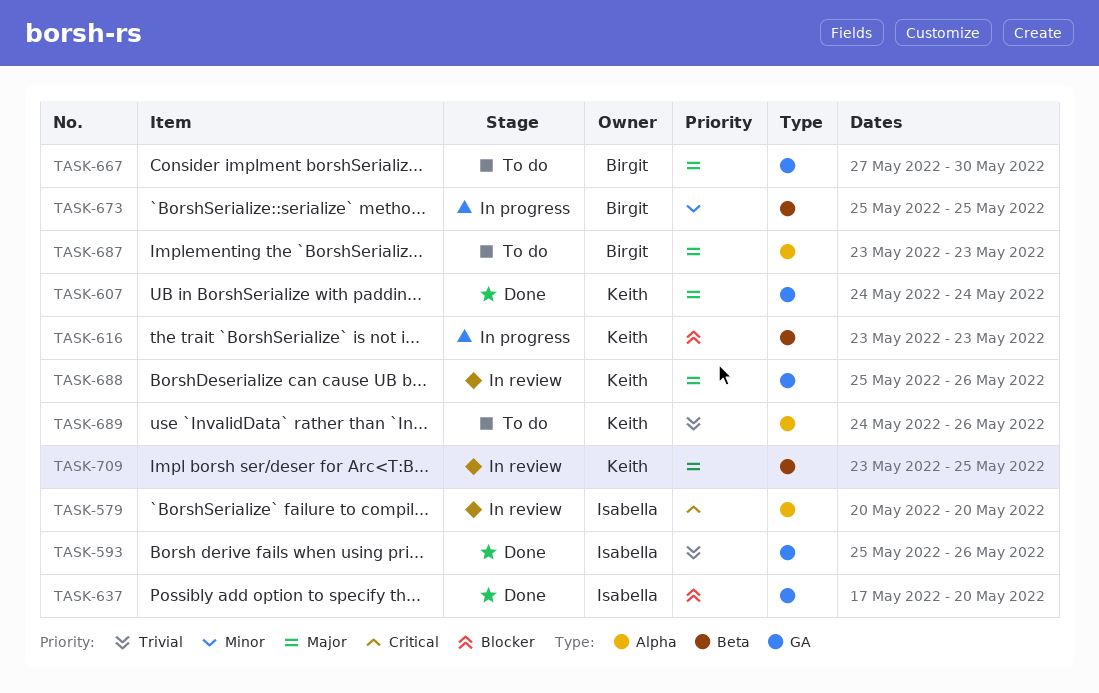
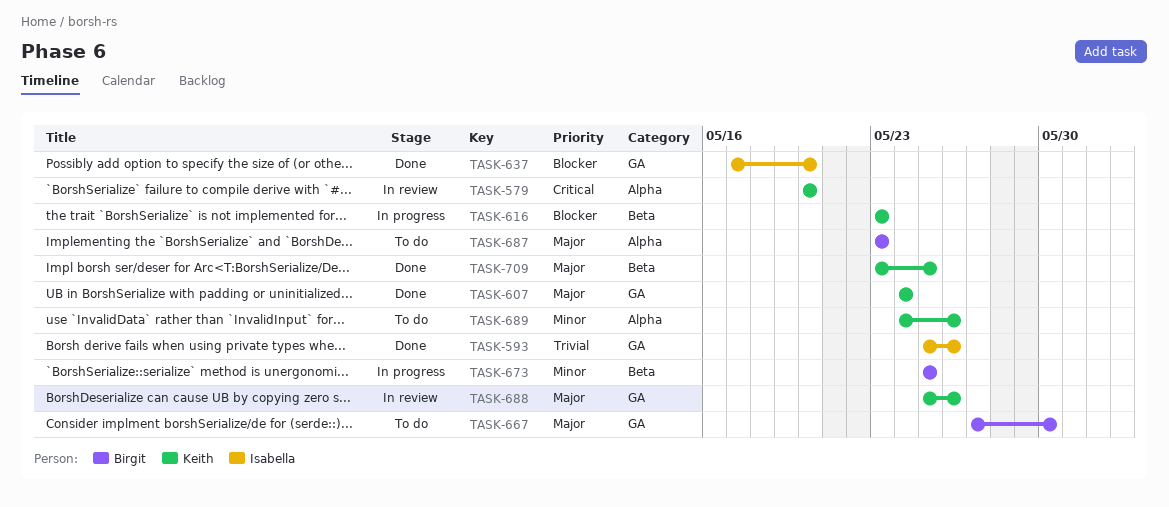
TASK-579, owner: Isabella -> Keith
TASK-689, priority: Trivial -> Minor
TASK-709, status: In review -> Done

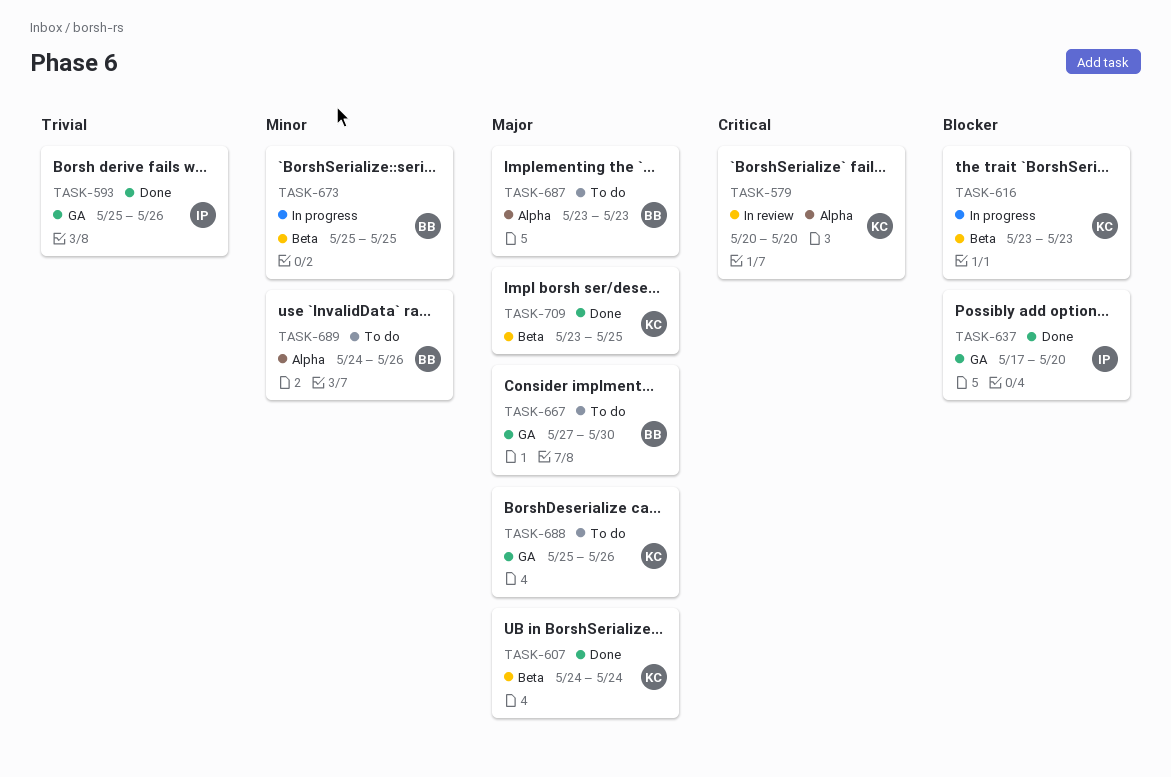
TASK-607, label: GA -> Beta
TASK-688, status: In review -> To do
TASK-689, owner: Keith -> Birgit

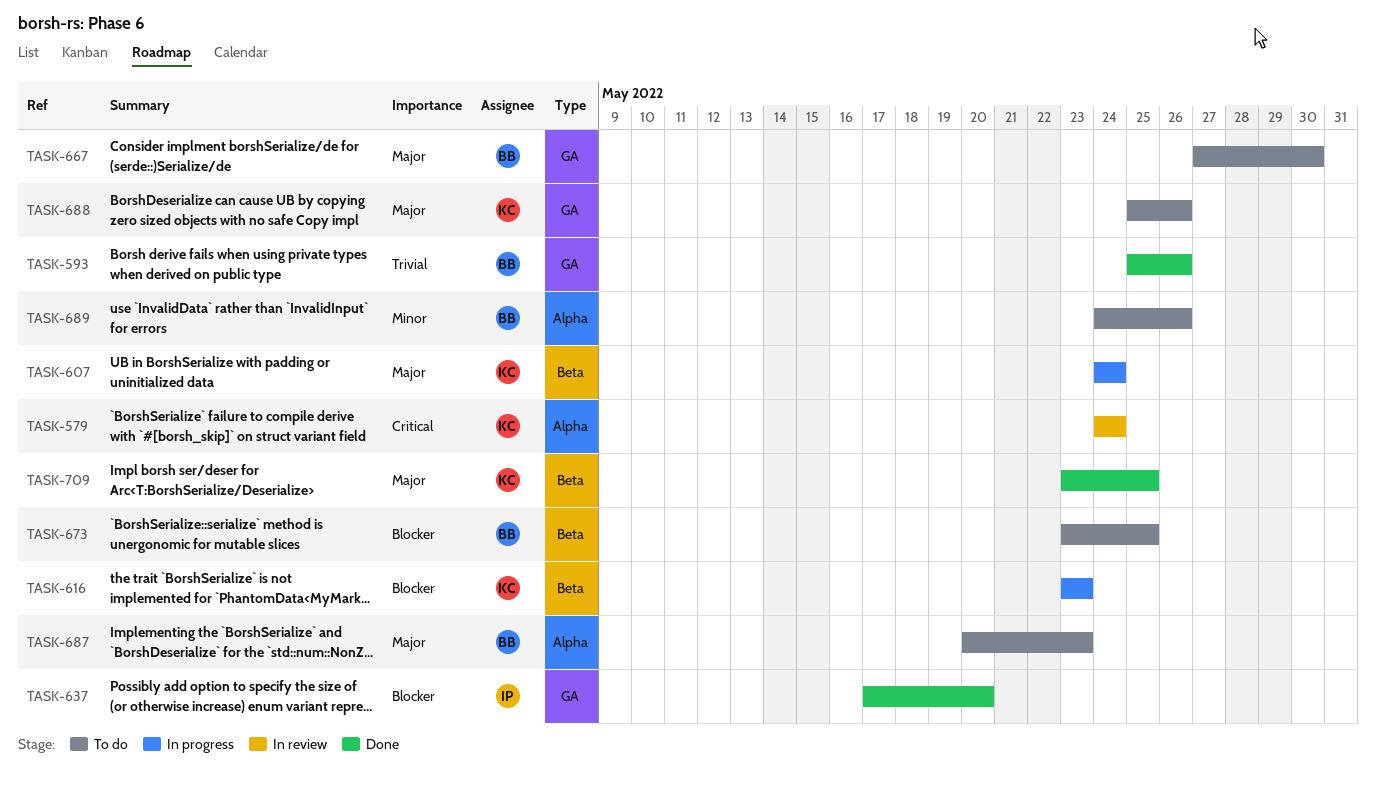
TASK-579, start: May 20 -> May 24
TASK-579, due: May 20 -> May 24
TASK-593, owner: IP -> BB
TASK-607, status: Done -> In progress
TASK-673, status: In progress -> To do
TASK-673, priority: Minor -> Blocker
TASK-673, start: May 25 -> May 23
TASK-687, start: May 23 -> May 20

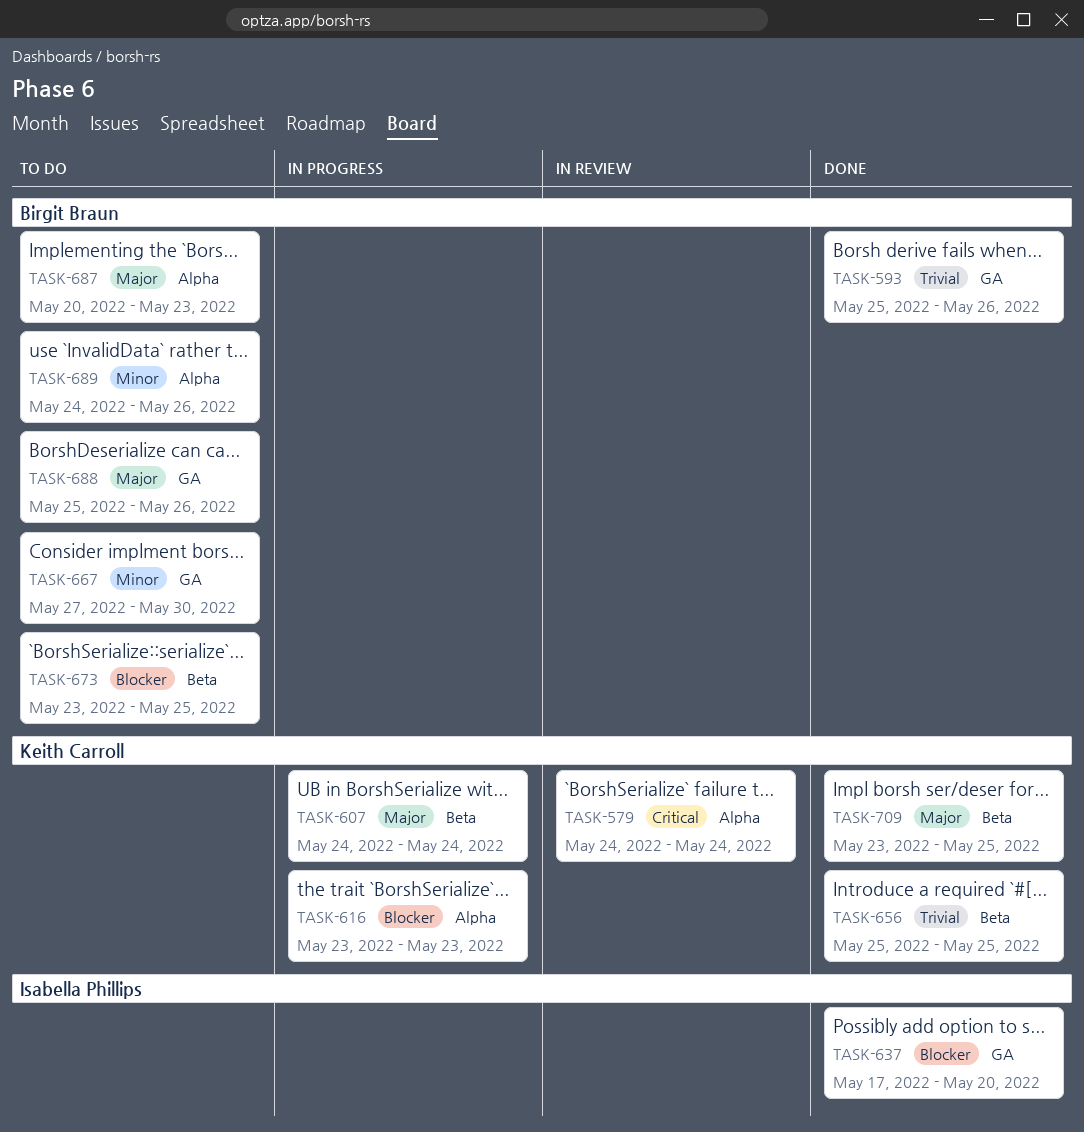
TASK-616, label: Beta -> Alpha
TASK-656: none -> present
TASK-667, priority: Major -> Minor
TASK-688, owner: Keith Carroll -> Birgit Braun

